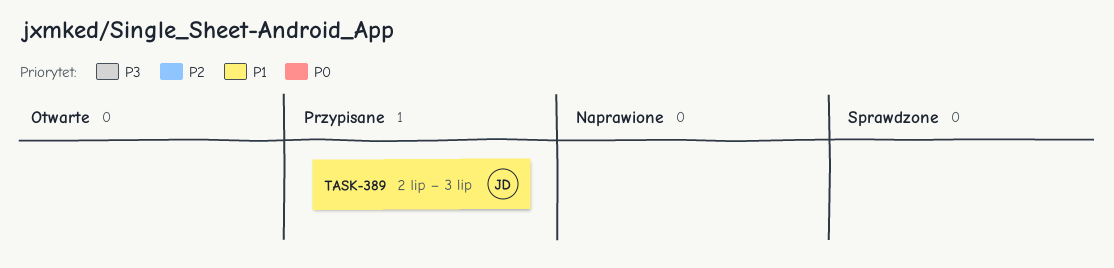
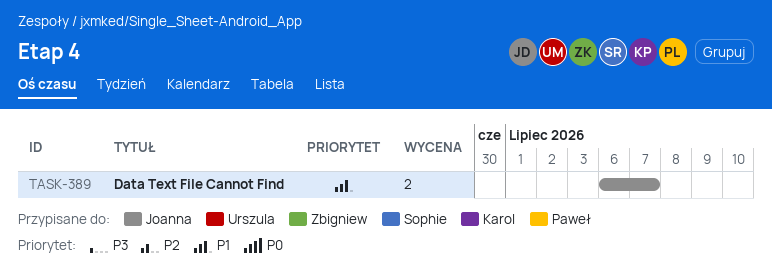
TASK-389, start: Jul 2 -> Jul 6
TASK-389, due: Jul 3 -> Jul 7

